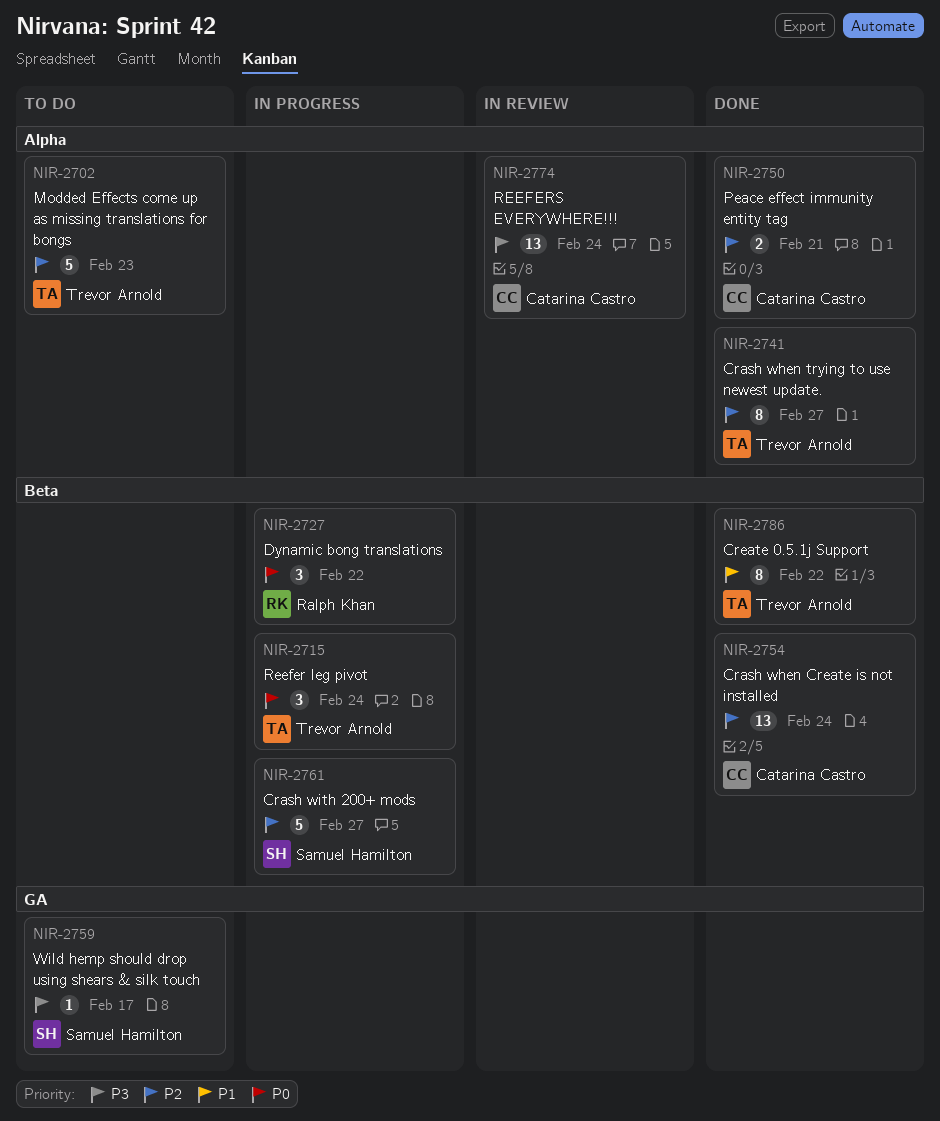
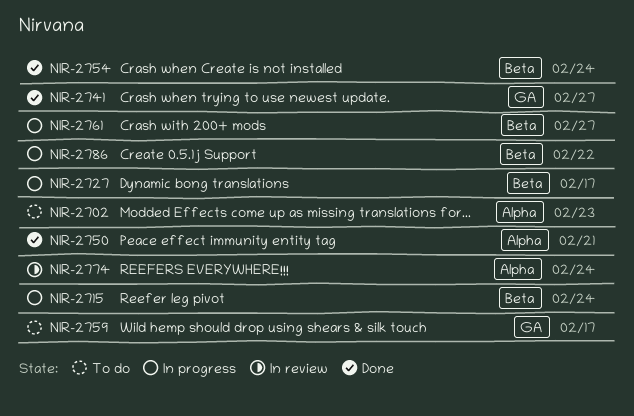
NIR-2727, due: Feb 22 -> Feb 17
NIR-2741, label: Alpha -> GA
NIR-2786, status: Done -> In progress

